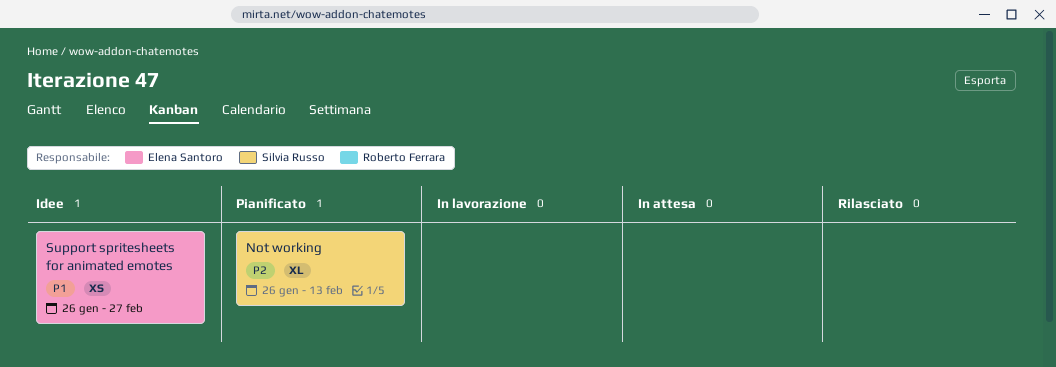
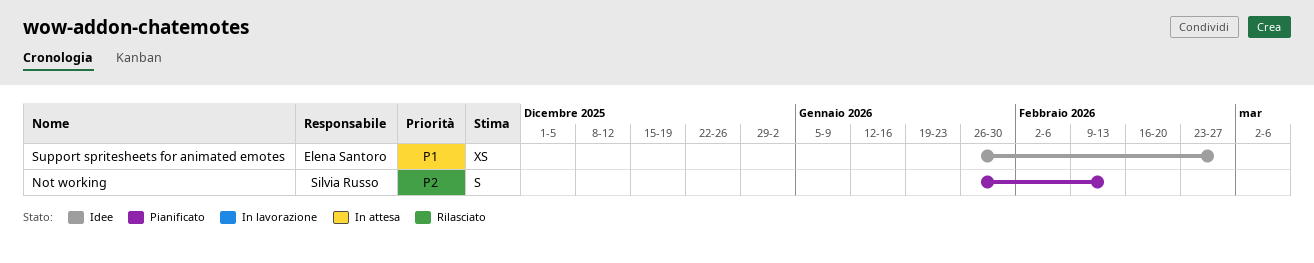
Not working, estimate: XL -> S

